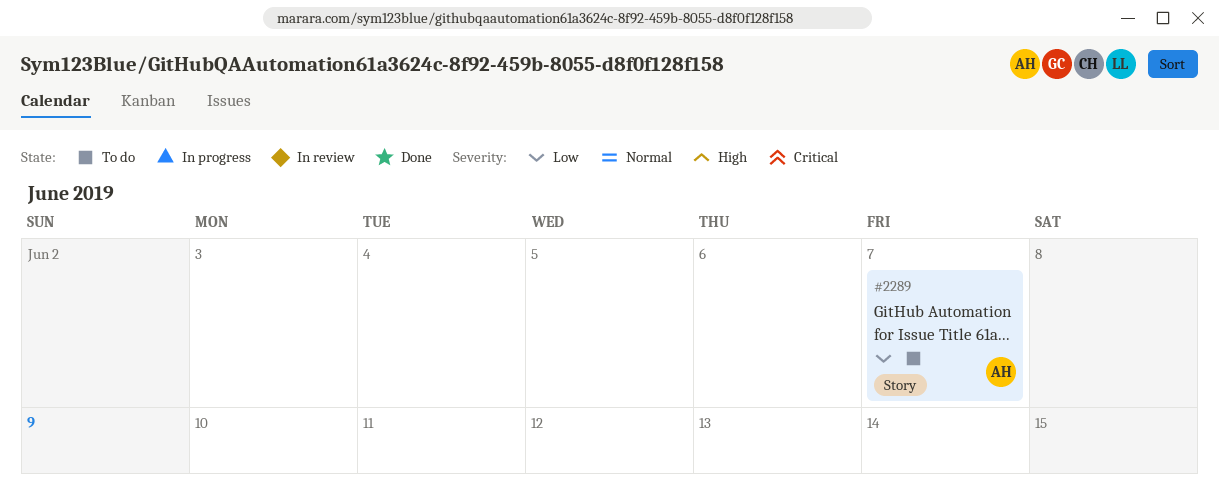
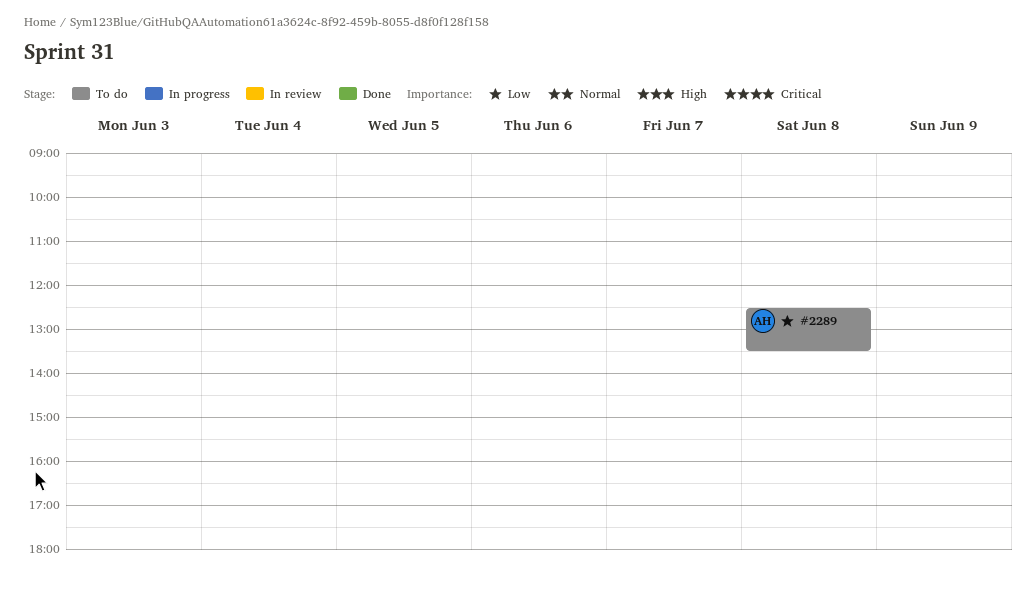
#2289, day: Jun 7 -> Jun 8

